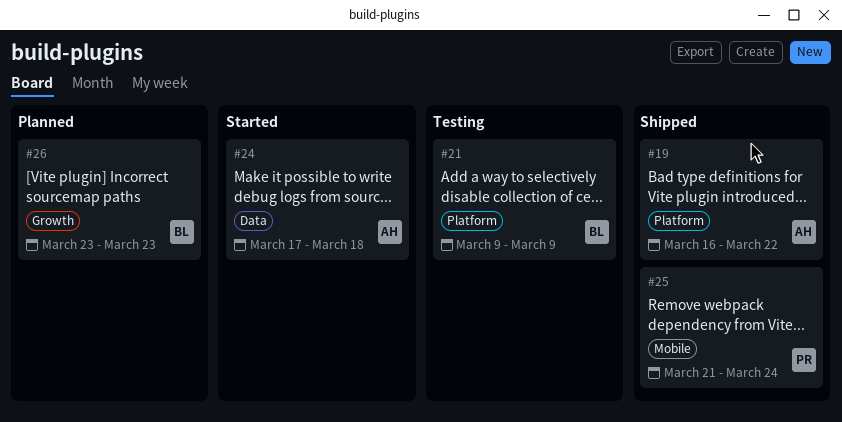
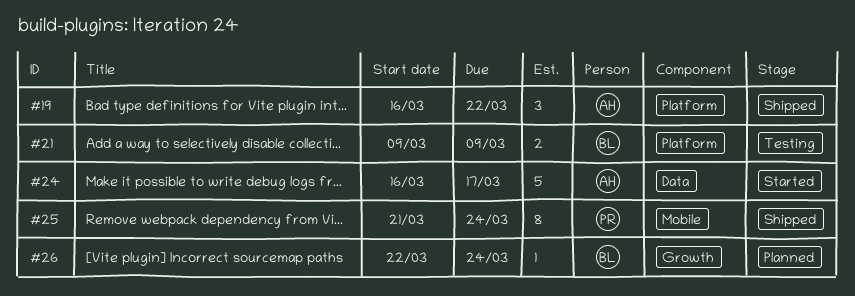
#24, start: Mar 17 -> Mar 16
#24, due: Mar 18 -> Mar 17
#26, start: Mar 23 -> Mar 22
#26, due: Mar 23 -> Mar 24

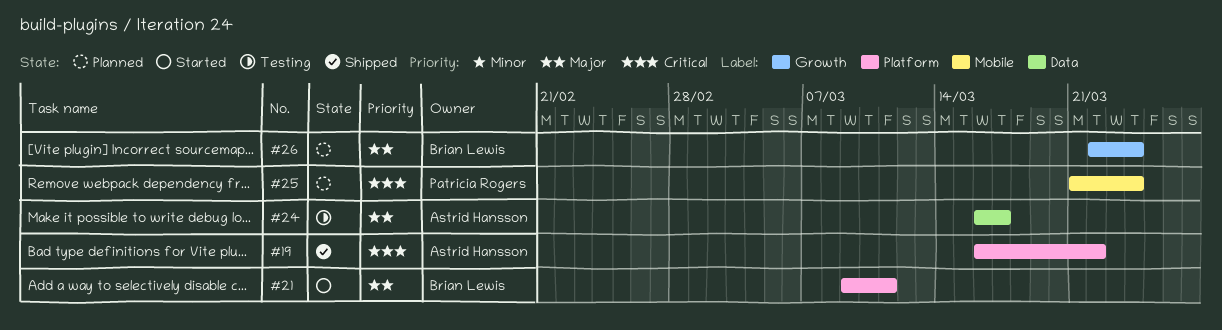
#21, status: Testing -> Started
#21, due: Mar 9 -> Mar 11
#24, status: Started -> Testing
#25, status: Shipped -> Planned

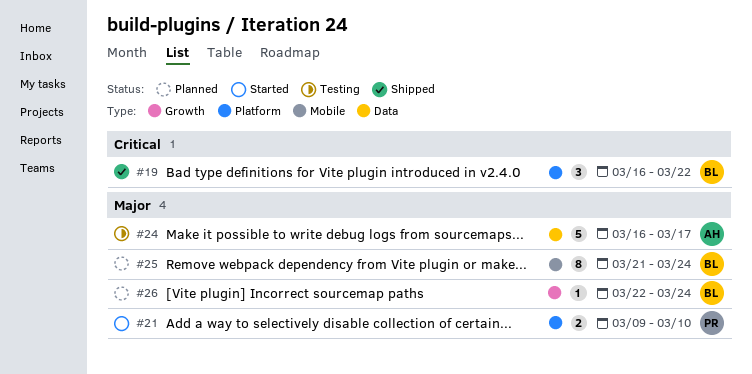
#19, owner: Astrid Hansson -> Brian Lewis
#21, owner: Brian Lewis -> Patricia Rogers
#21, due: Mar 11 -> Mar 10
#25, owner: Patricia Rogers -> Brian Lewis
#25, priority: Critical -> Major

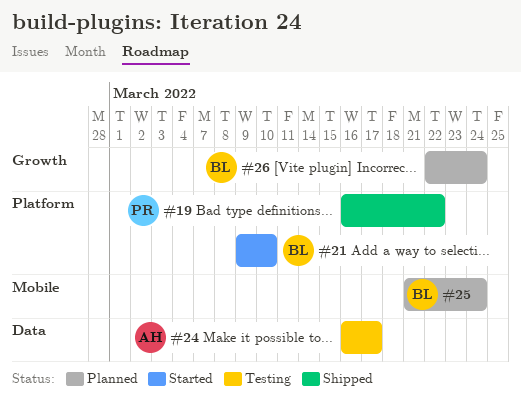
#19, owner: BL -> PR
#21, owner: PR -> BL

